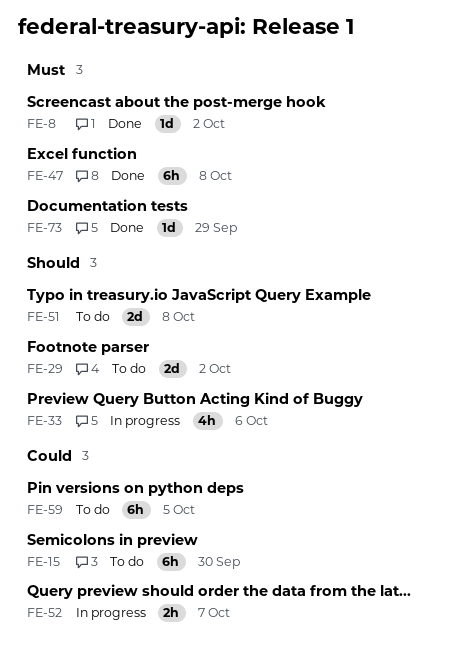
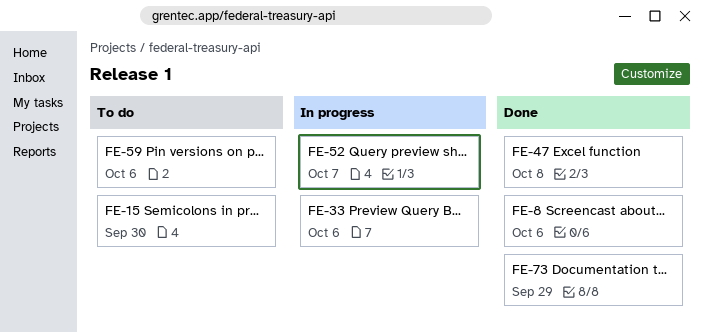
FE-8, due: Oct 2 -> Oct 6
FE-29: present -> none
FE-51: present -> none
FE-59, due: Oct 5 -> Oct 6

